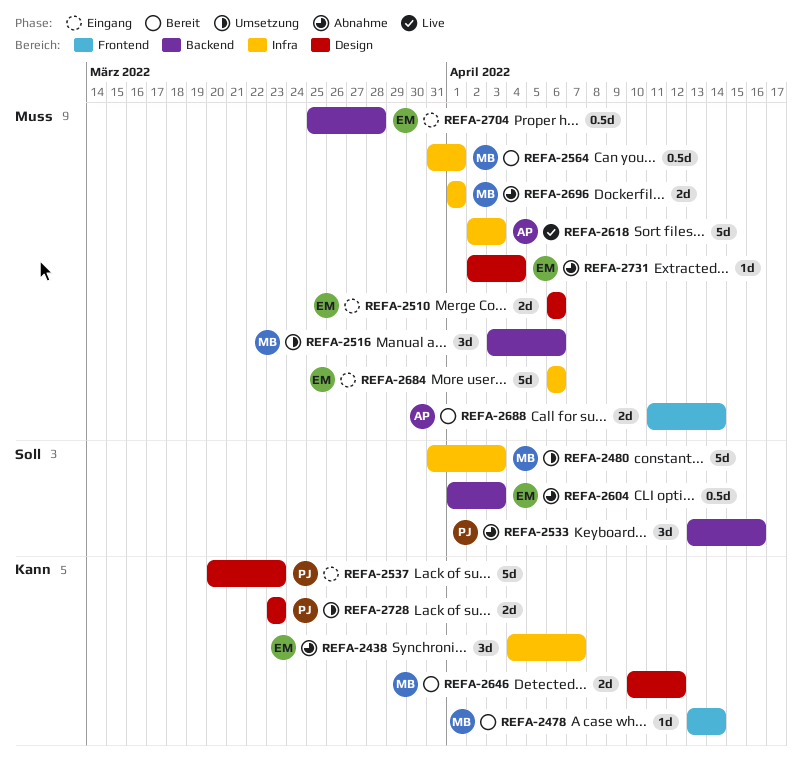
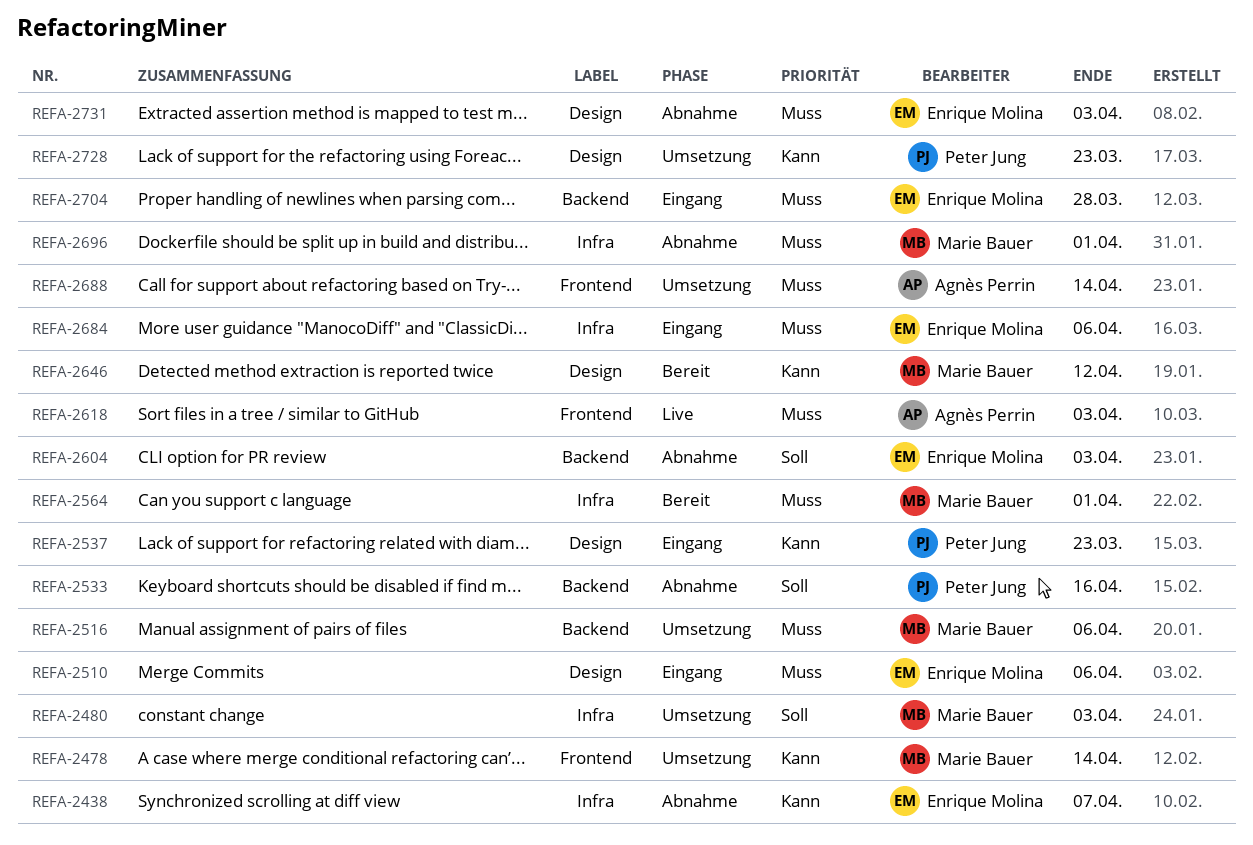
REFA-2478, status: Bereit -> Umsetzung
REFA-2618, label: Infra -> Frontend
REFA-2688, status: Bereit -> Umsetzung
REFA-2731, due: Apr 4 -> Apr 3

